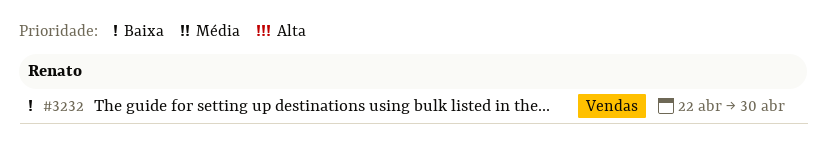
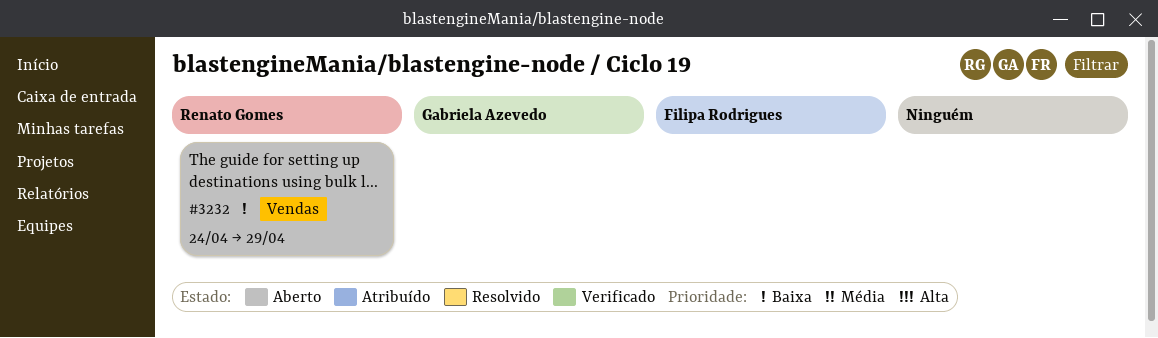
#3232, start: Apr 22 -> Apr 24
#3232, due: Apr 30 -> Apr 29

